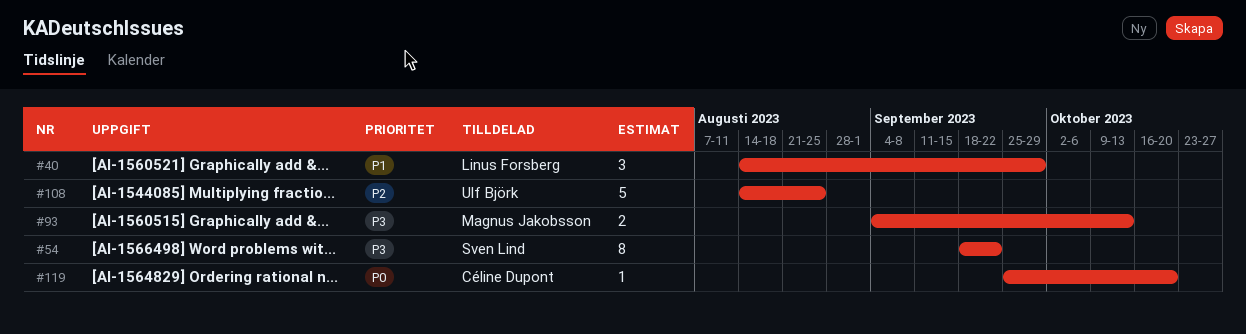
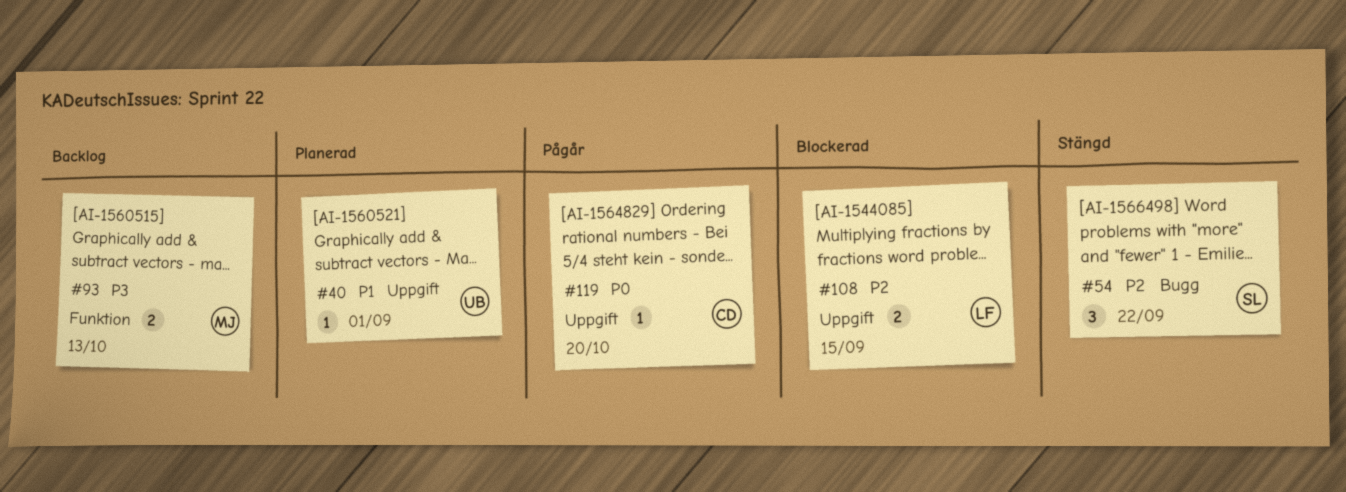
#40, owner: Linus Forsberg -> Ulf Björk
#40, estimate: 3 -> 1
#40, due: Sep 29 -> Sep 1
#54, priority: P3 -> P2
#54, estimate: 8 -> 3
#108, owner: Ulf Björk -> Linus Forsberg
#108, estimate: 5 -> 2
#108, due: Aug 25 -> Sep 15

